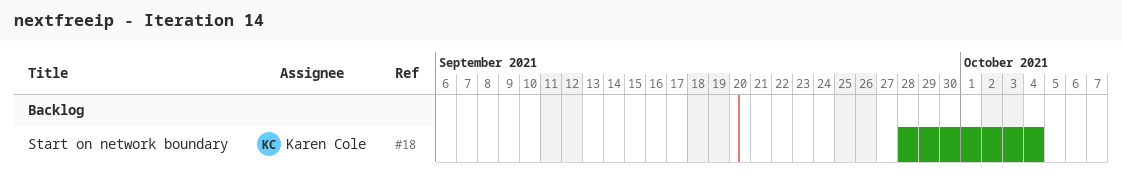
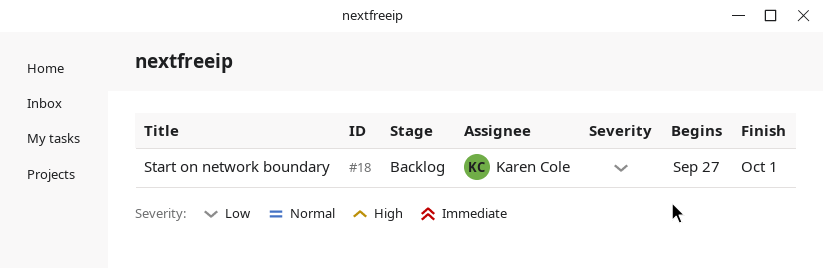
#18, start: Sep 28 -> Sep 27
#18, due: Oct 4 -> Oct 1

